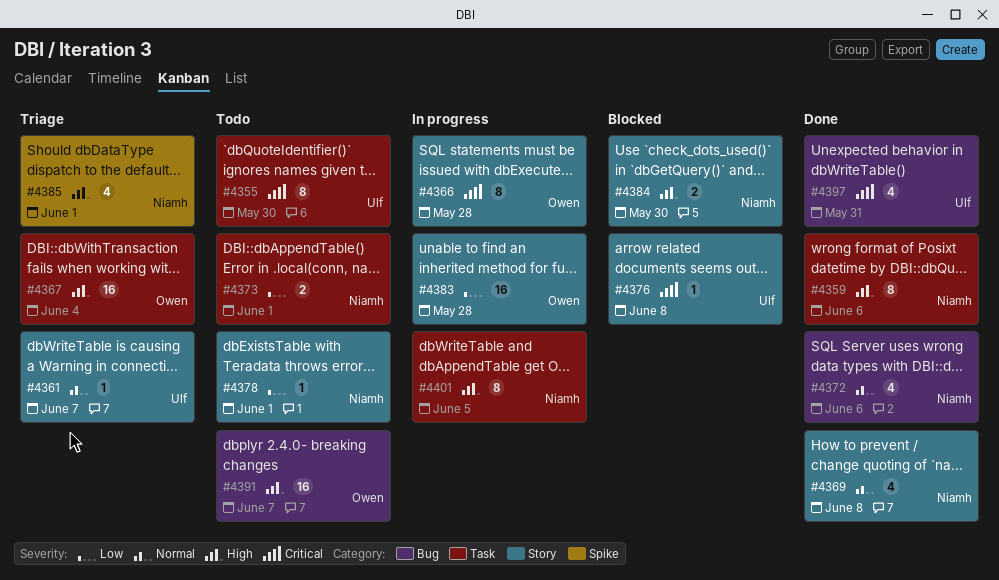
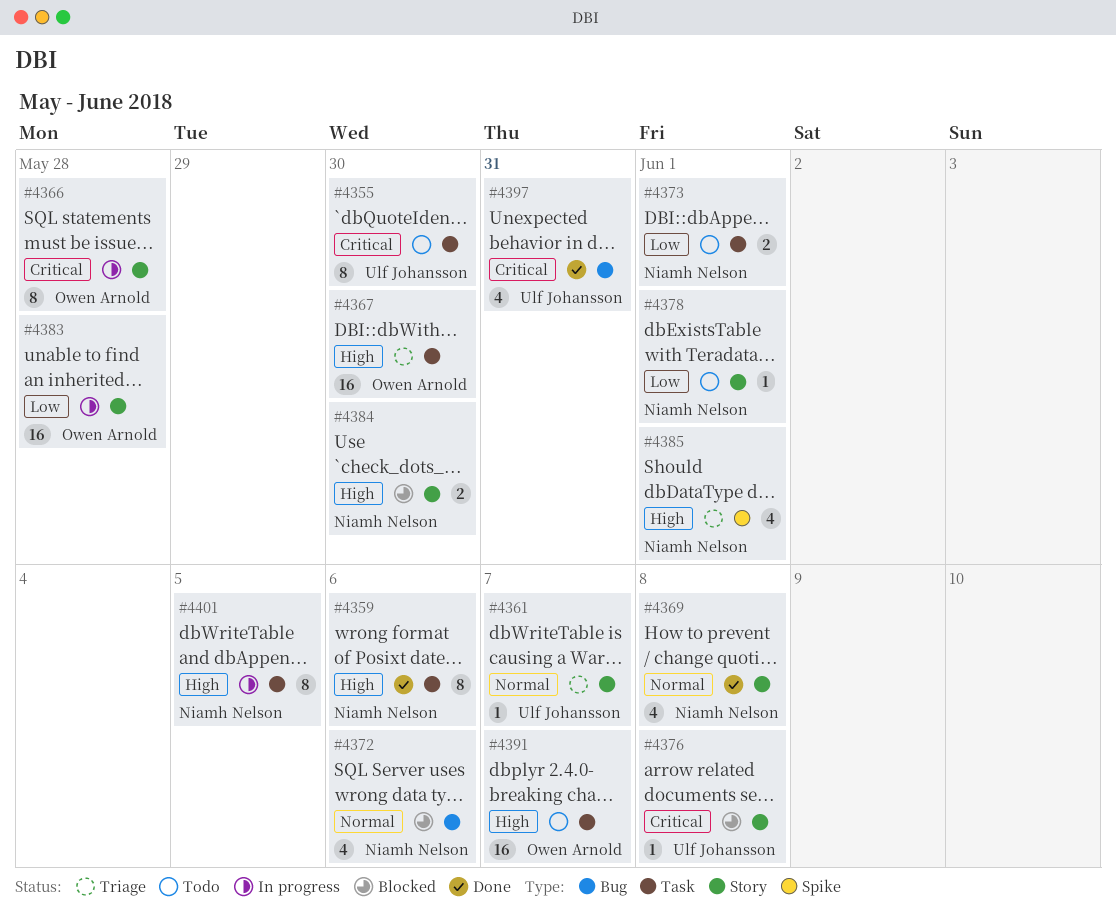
#4367, due: Jun 4 -> May 30
#4372, status: Done -> Blocked
#4391, label: Bug -> Task

